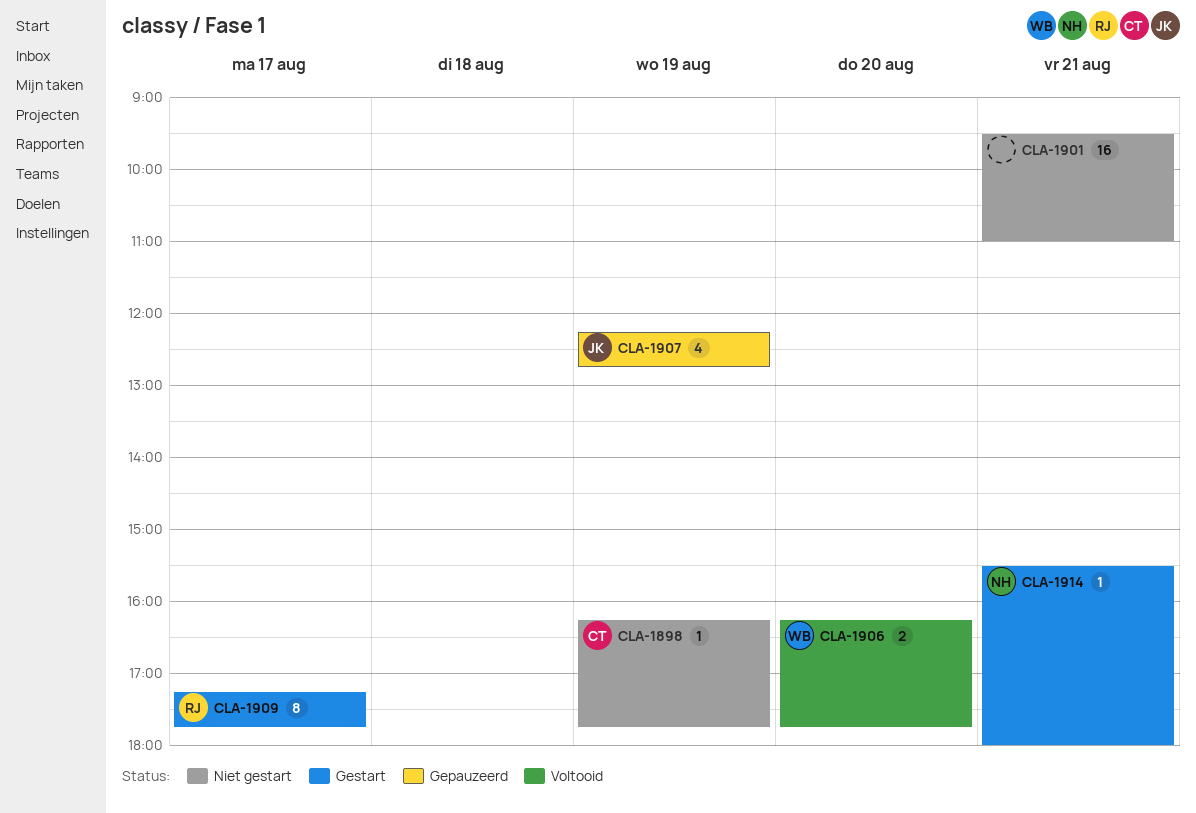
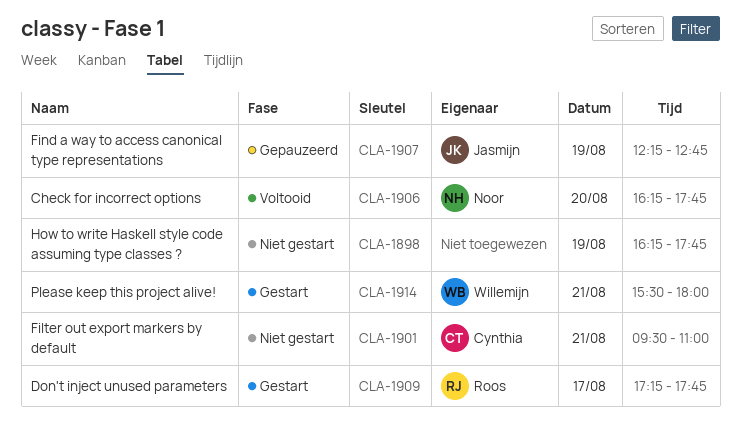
CLA-1898, owner: Cynthia -> none
CLA-1901, owner: none -> Cynthia
CLA-1906, owner: Willemijn -> Noor
CLA-1914, owner: Noor -> Willemijn

